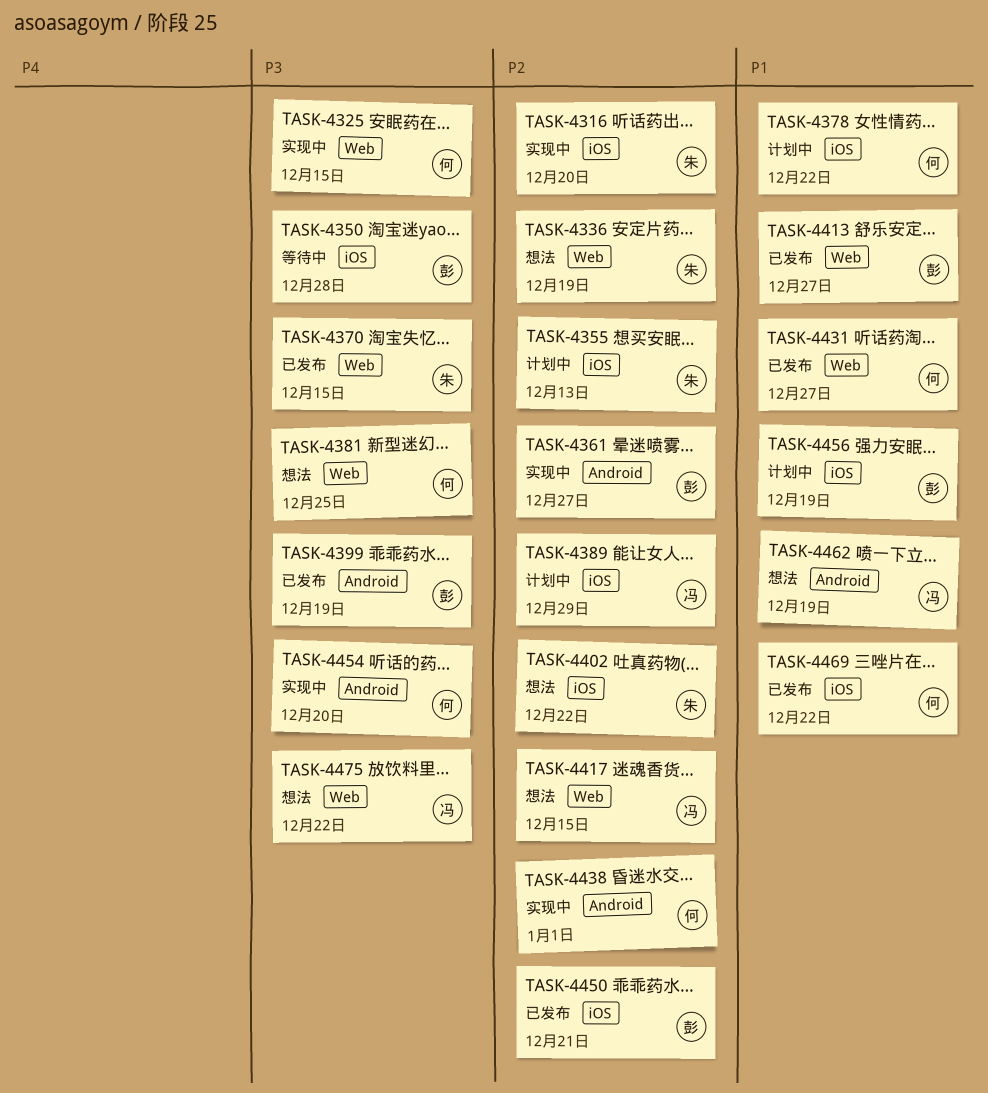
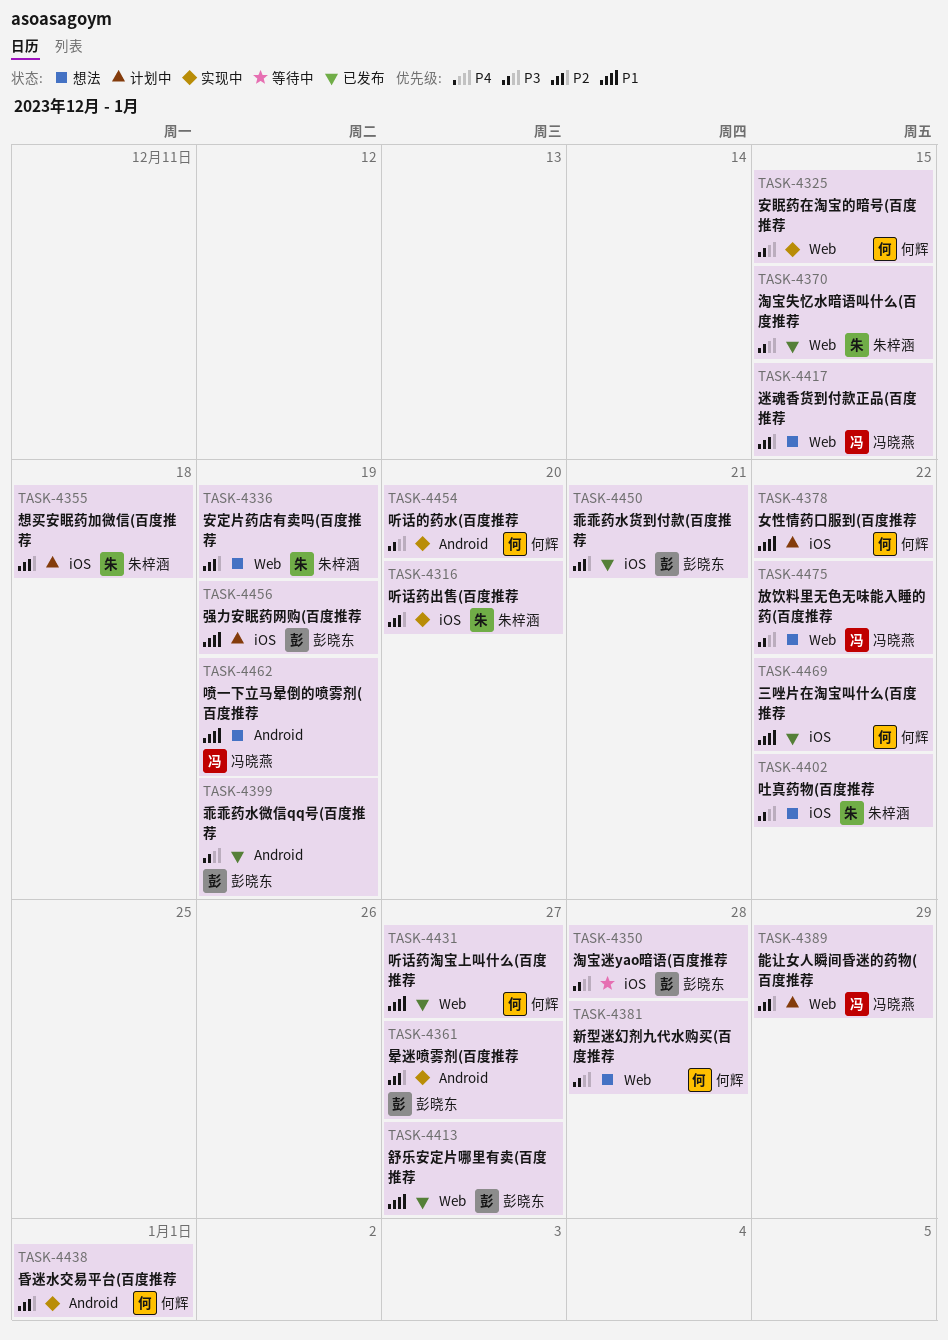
TASK-4355, due: Dec 13 -> Dec 18
TASK-4381, due: Dec 25 -> Dec 28
TASK-4389, label: iOS -> Web
TASK-4402, priority: P2 -> P3

